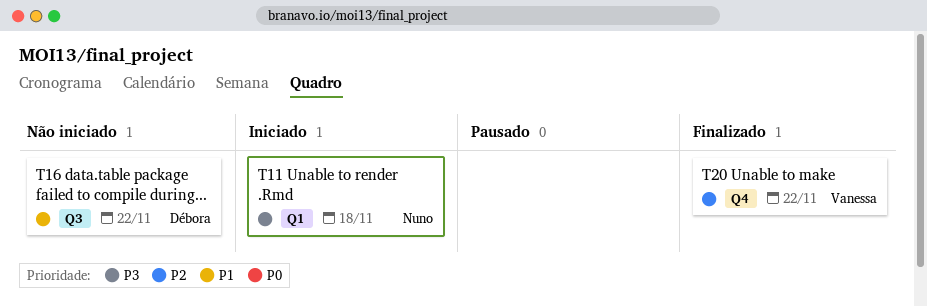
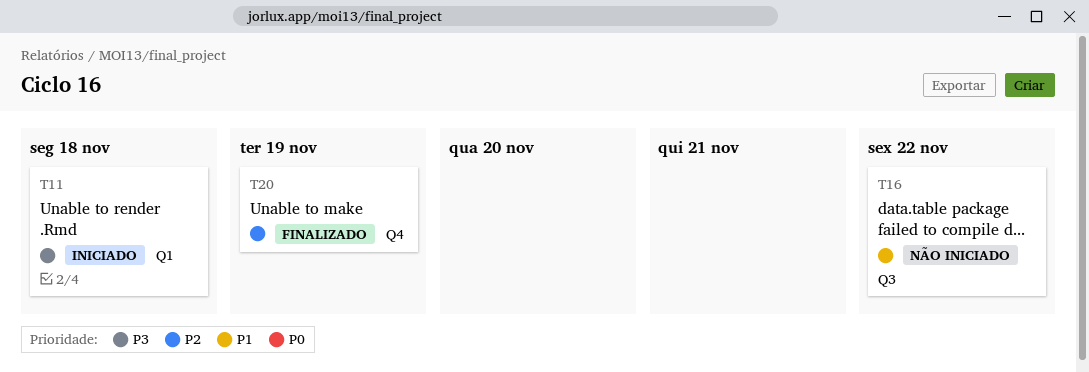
T20, due: Nov 22 -> Nov 19

